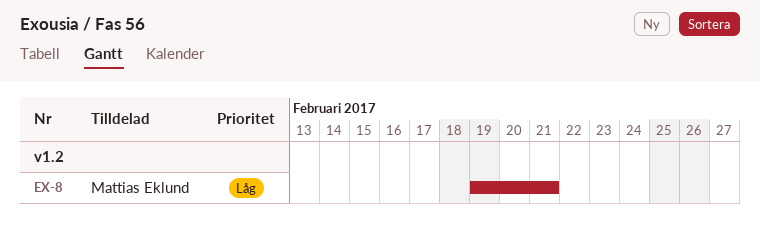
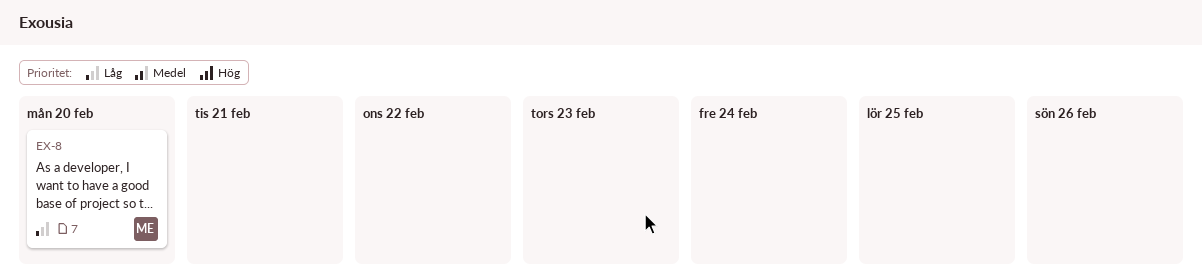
EX-8, due: Feb 21 -> Feb 20

